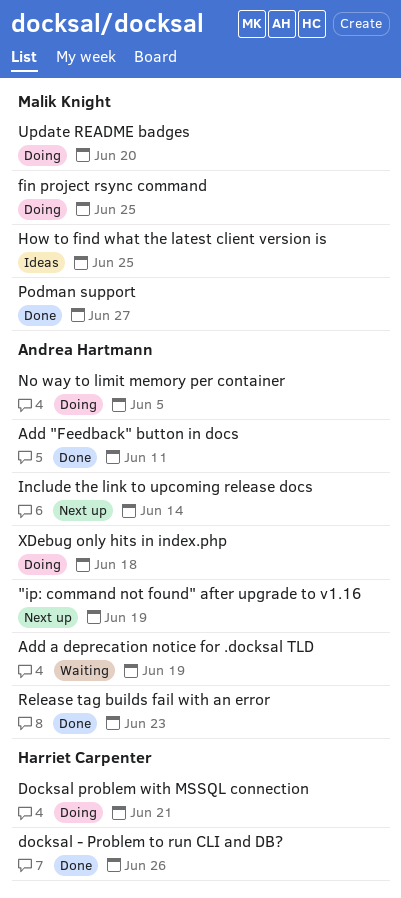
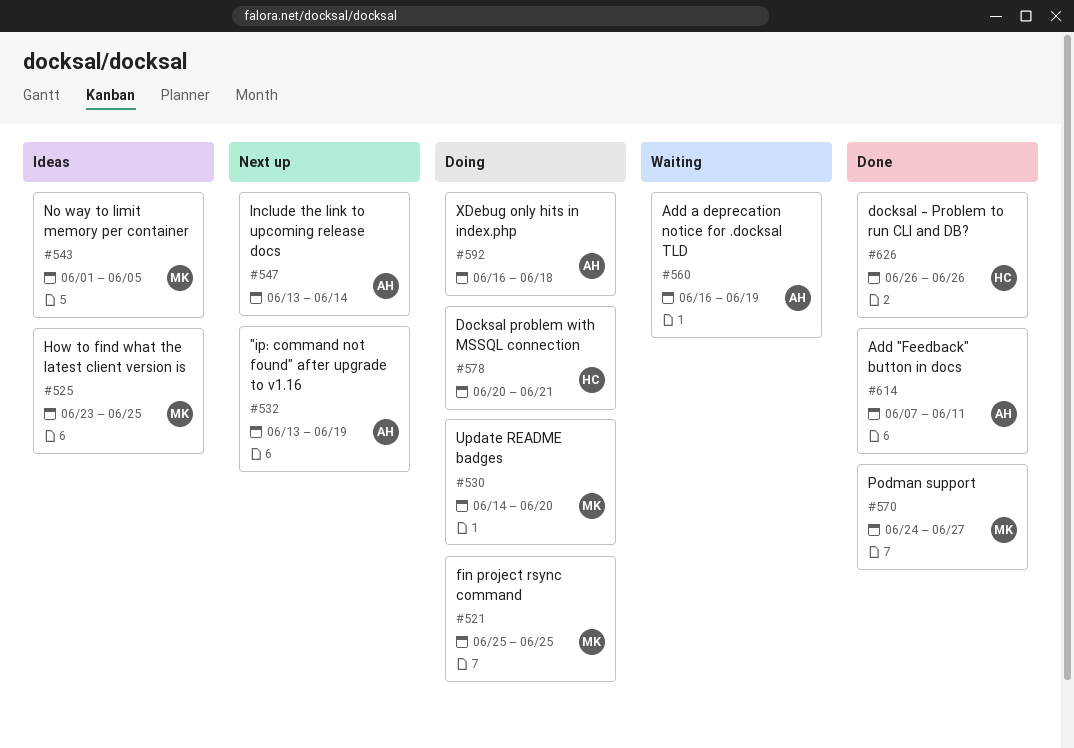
No way to limit memory per container, status: Doing -> Ideas
No way to limit memory per container, owner: Andrea Hartmann -> Malik Knight
Release tag builds fail with an error: present -> none

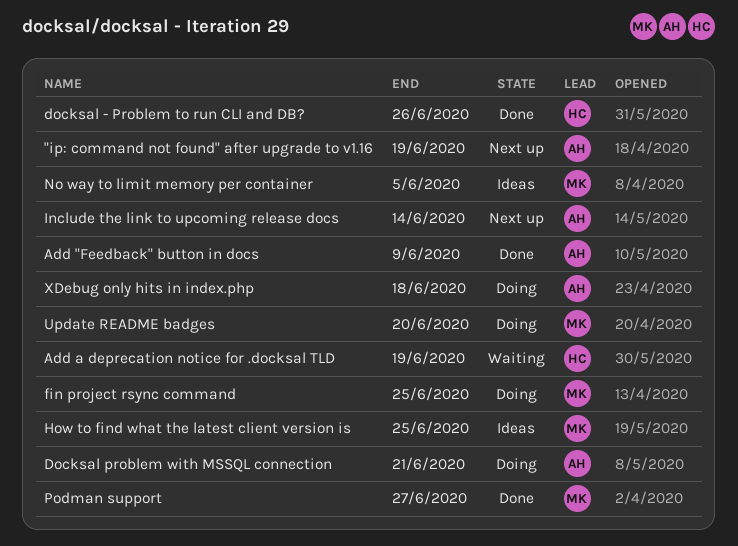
Add "Feedback" button in docs, due: Jun 11 -> Jun 9
Add a deprecation notice for .docksal TLD, owner: AH -> HC
Docksal problem with MSSQL connection, owner: HC -> AH

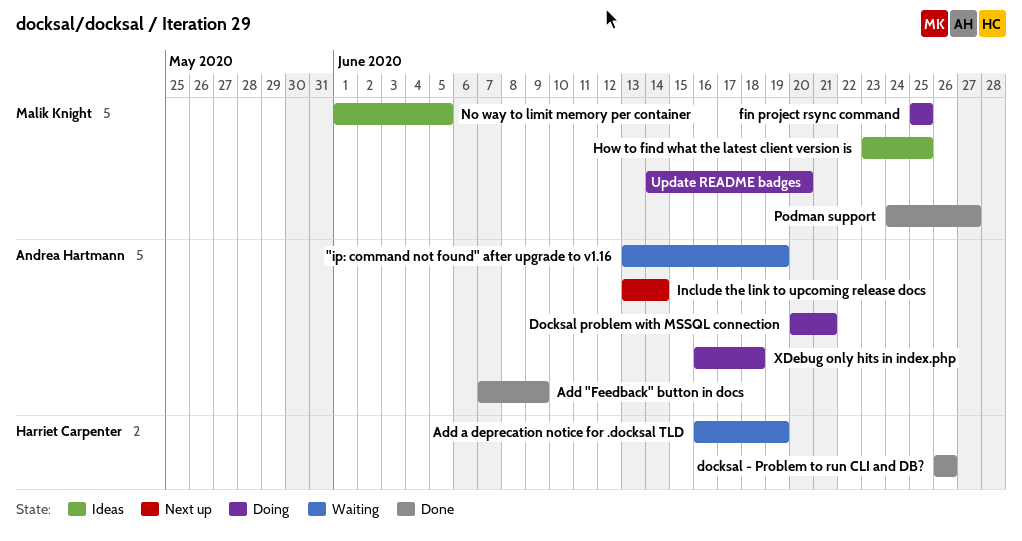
"ip: command not found" after upgrade to v1.16, status: Next up -> Waiting

